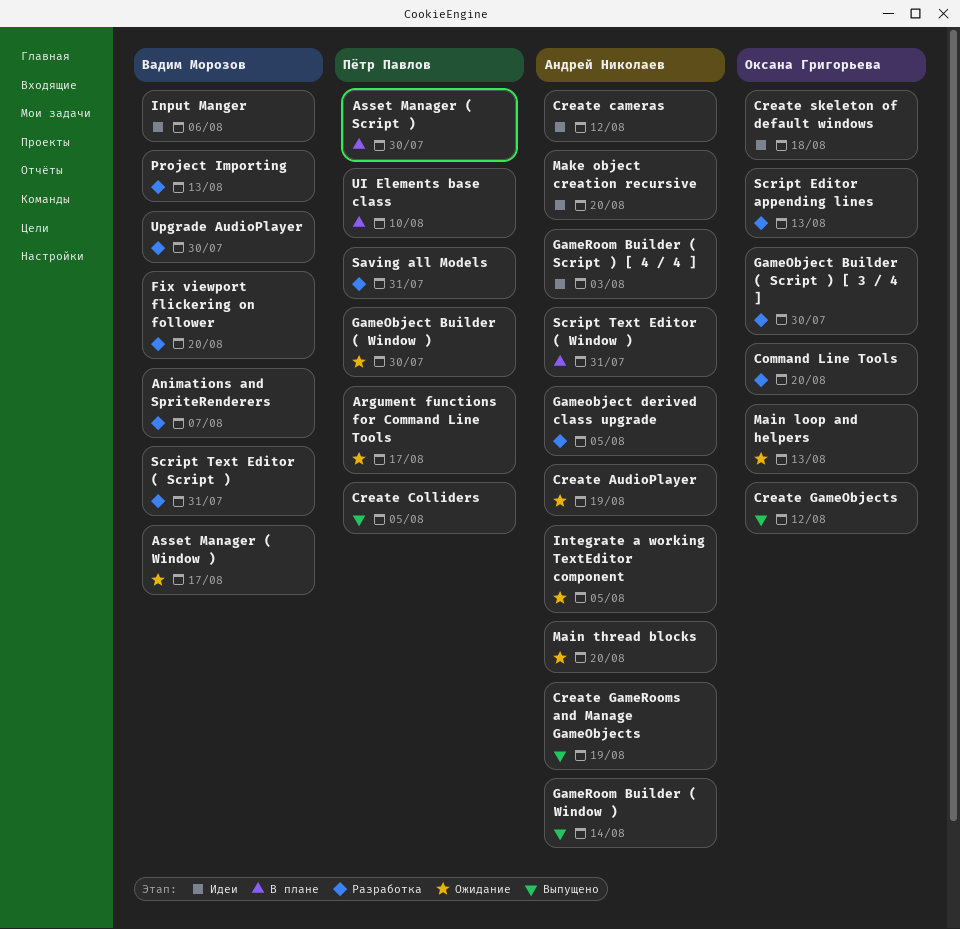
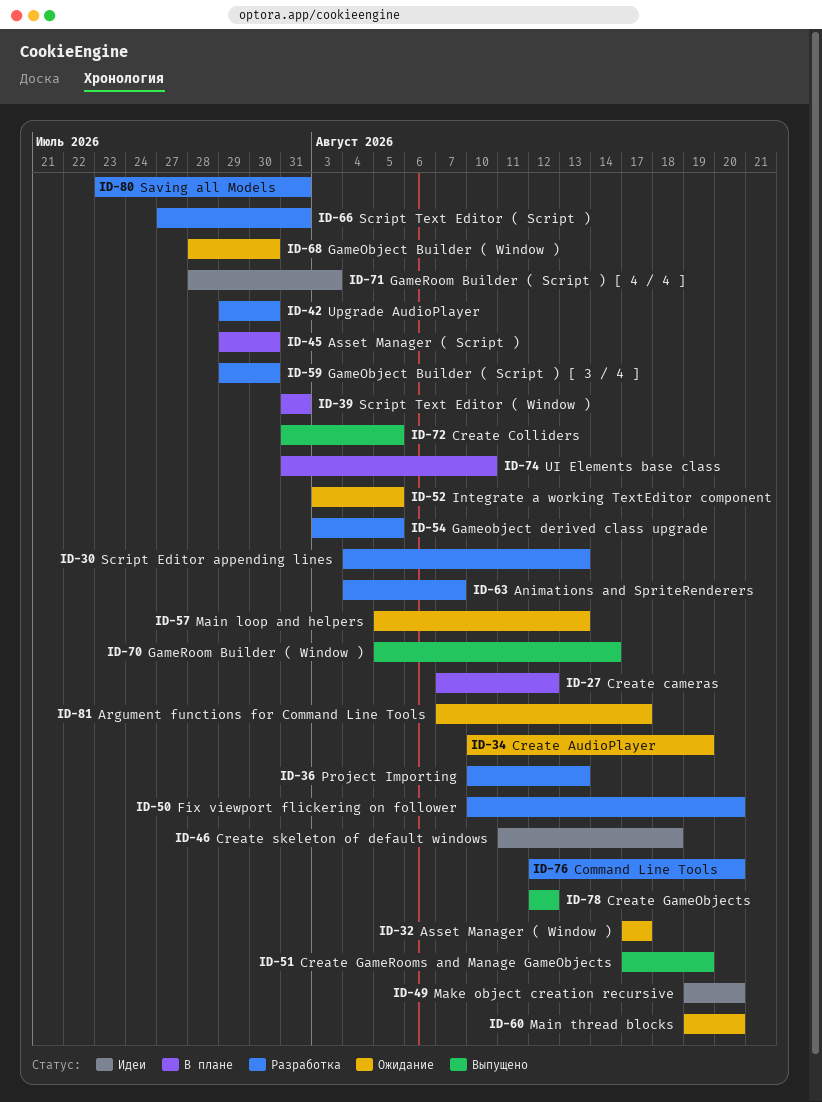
Create cameras, status: Идеи -> В плане
Input Manger: present -> none

